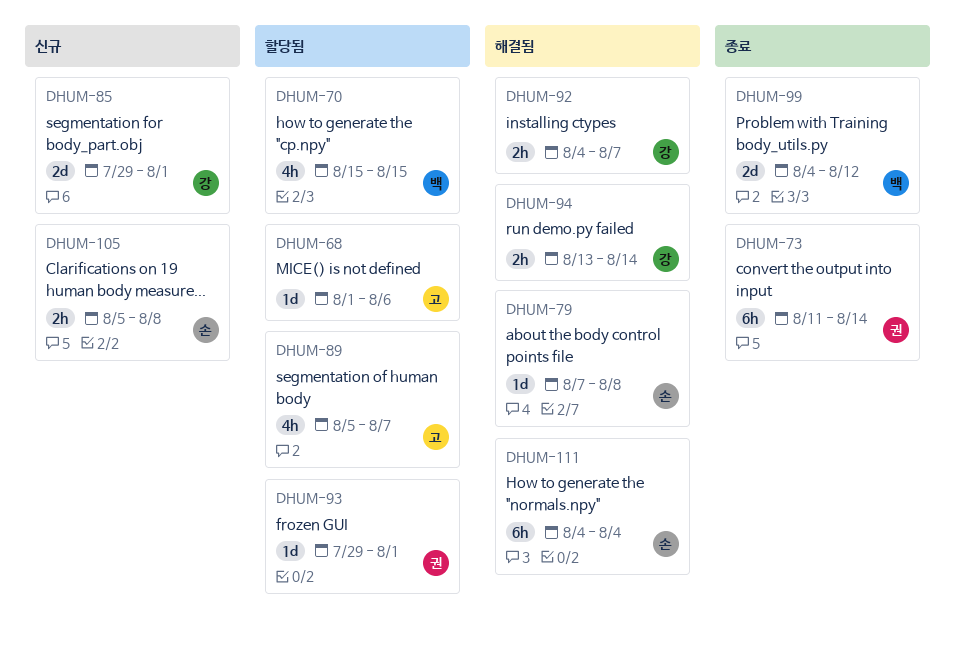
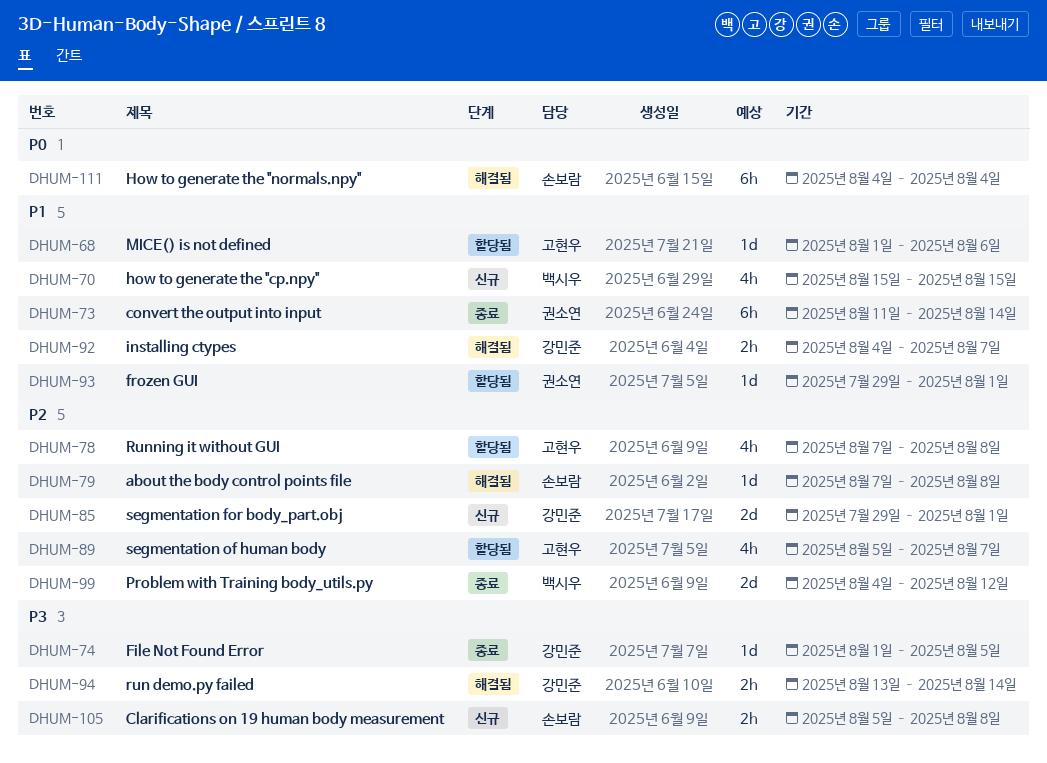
DHUM-70, status: 할당됨 -> 신규
DHUM-74: none -> present
DHUM-78: none -> present

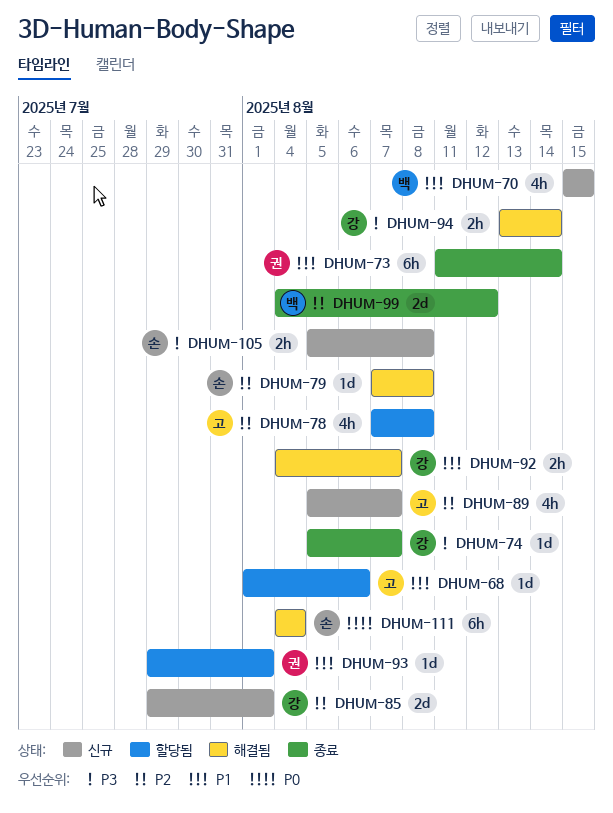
DHUM-74, start: Aug 1 -> Aug 5
DHUM-74, due: Aug 5 -> Aug 7
DHUM-89, status: 할당됨 -> 신규

